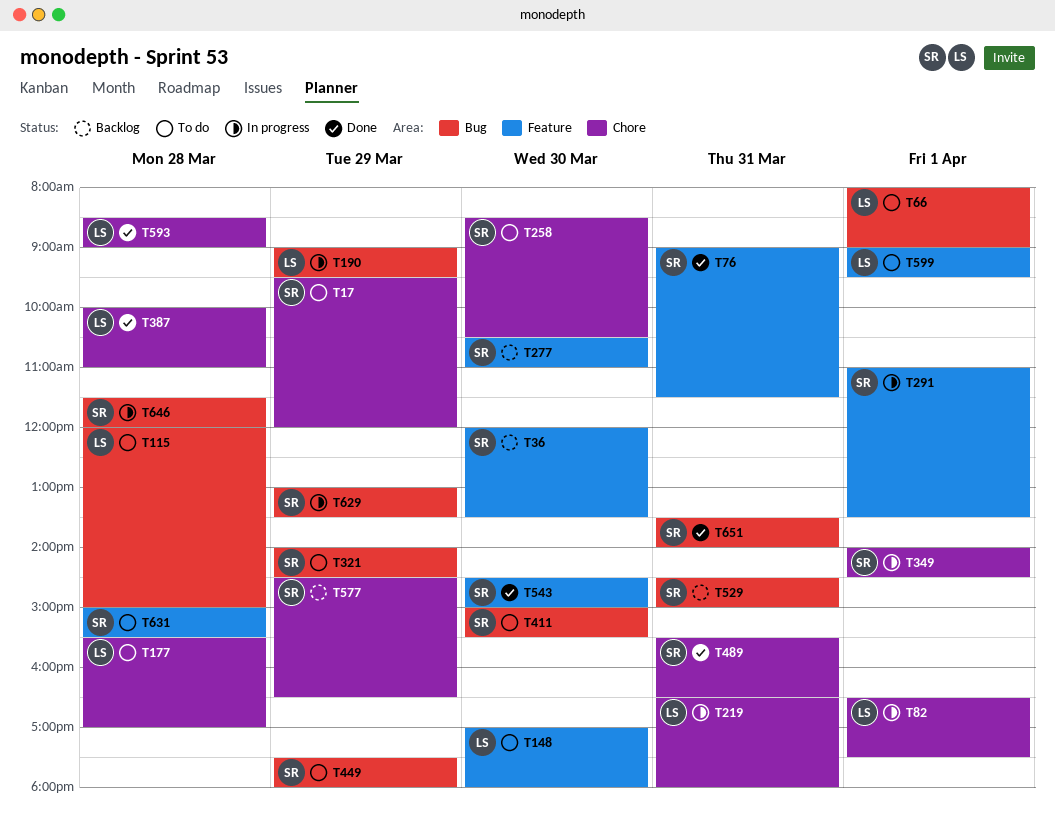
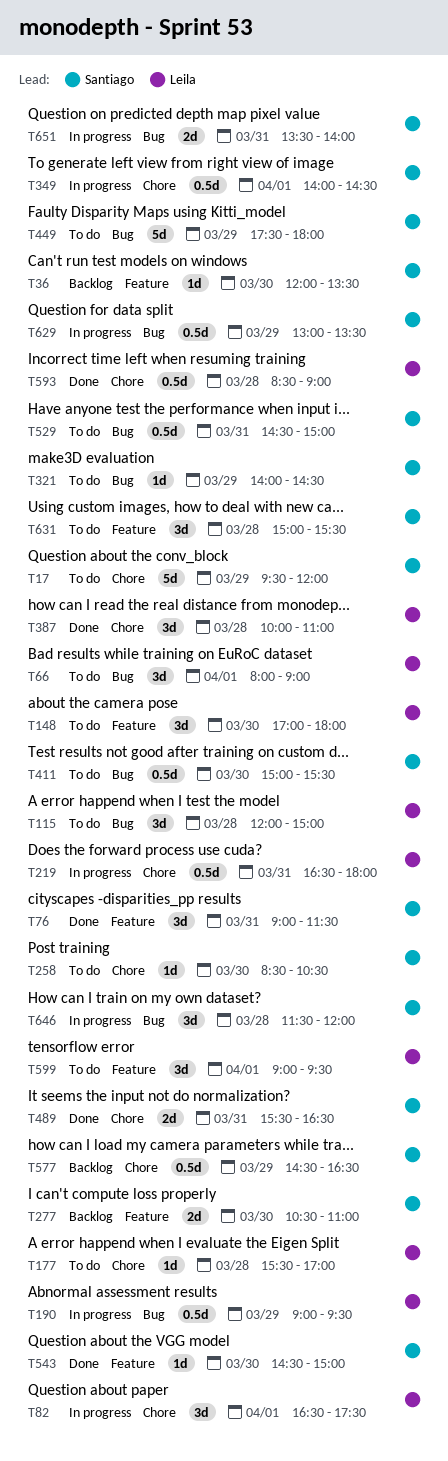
T291: present -> none
T529, status: Backlog -> To do
T651, status: Done -> In progress

